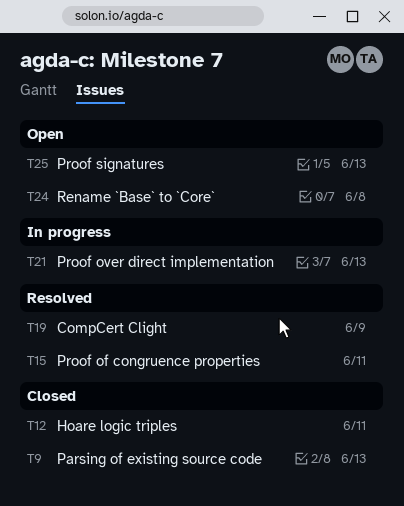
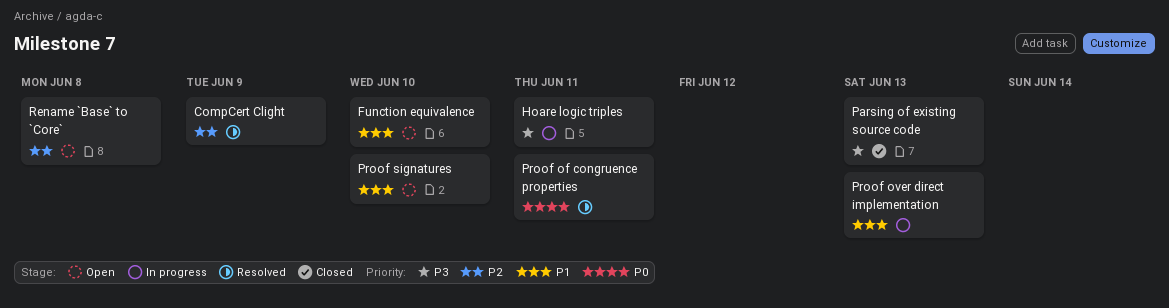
Function equivalence: none -> present
Hoare logic triples, status: Closed -> In progress
Proof signatures, due: Jun 13 -> Jun 10

